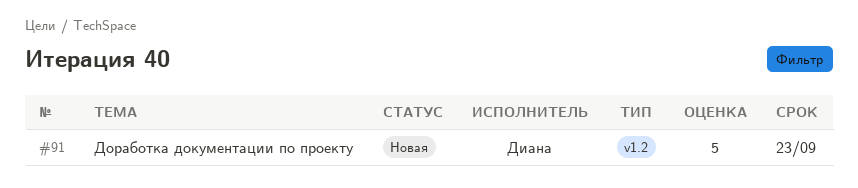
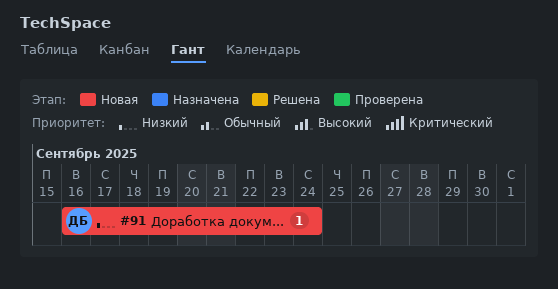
#91, estimate: 5 -> 1
#91, due: Sep 23 -> Sep 24

